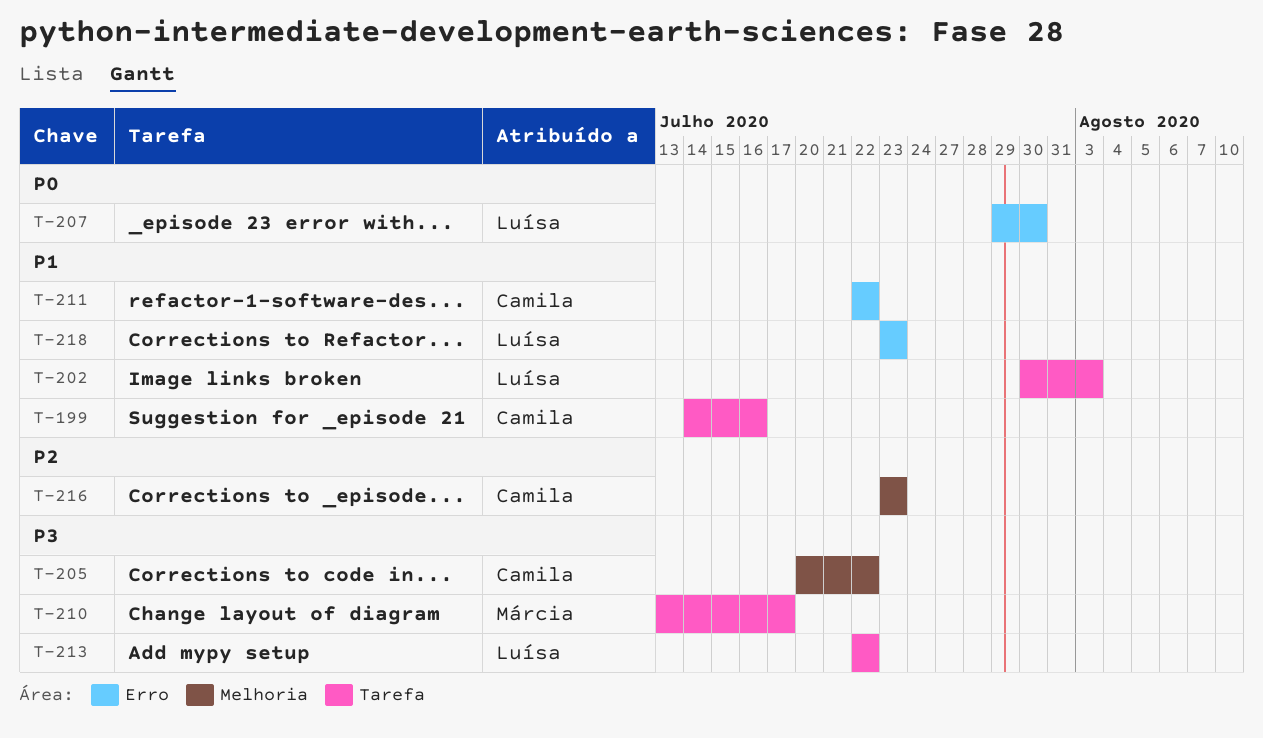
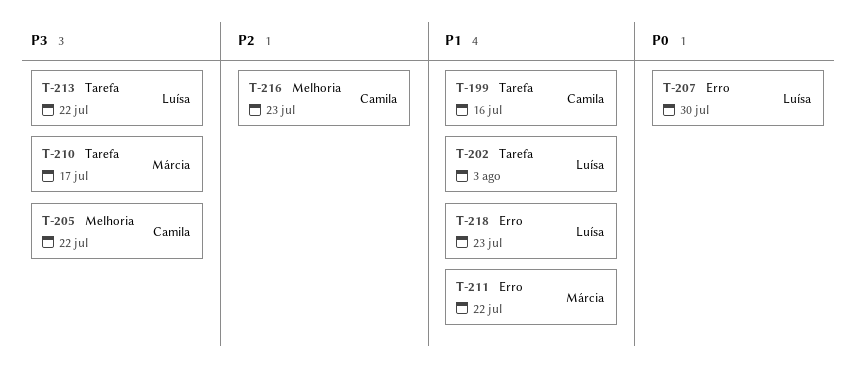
T-211, owner: Camila -> Márcia

